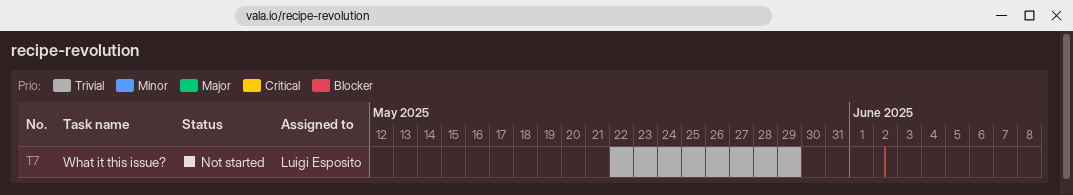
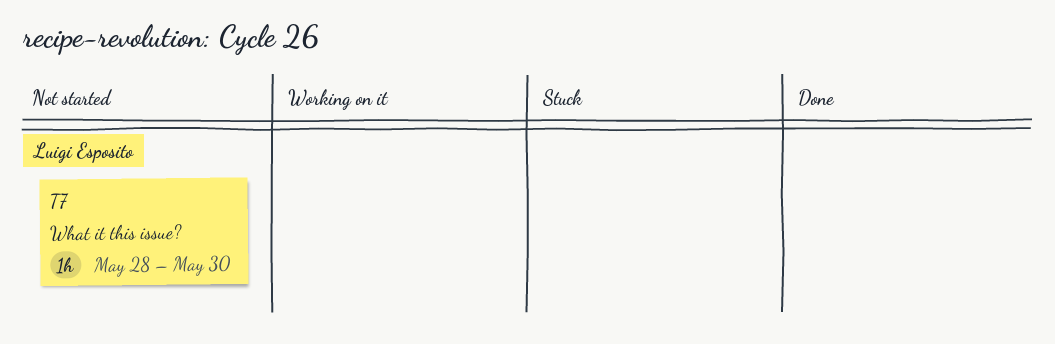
T7, start: May 22 -> May 28
T7, due: May 29 -> May 30

